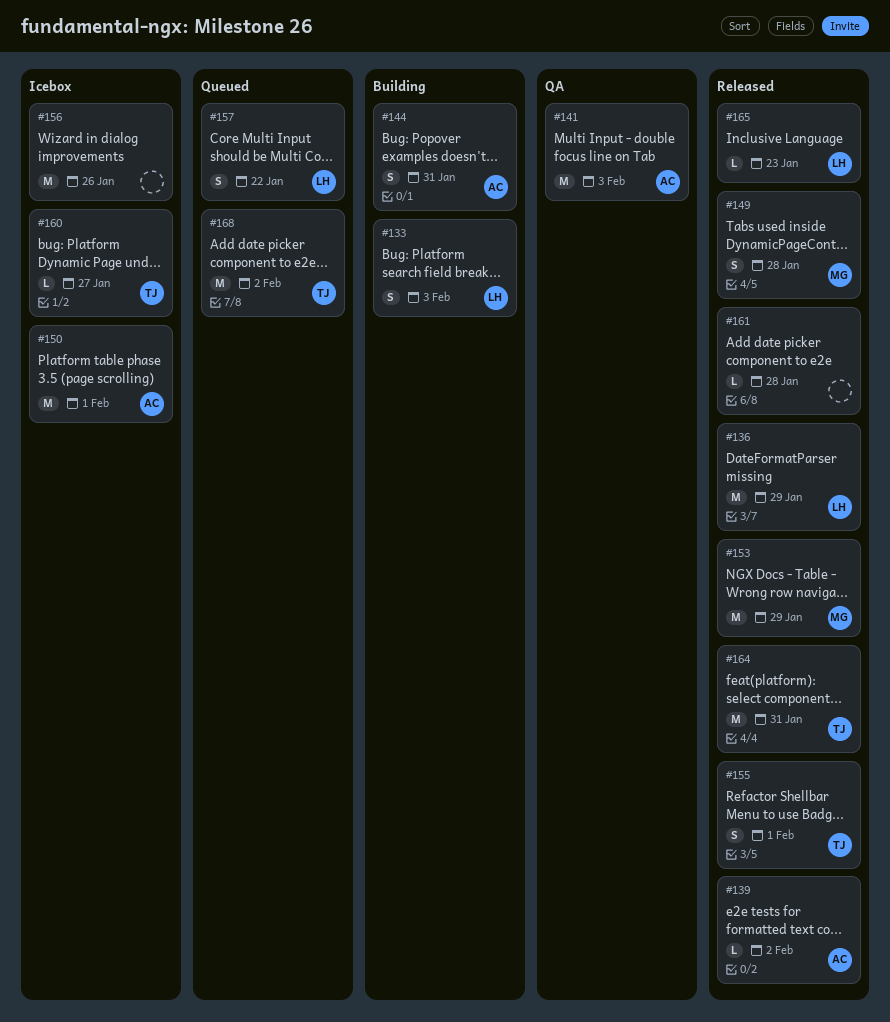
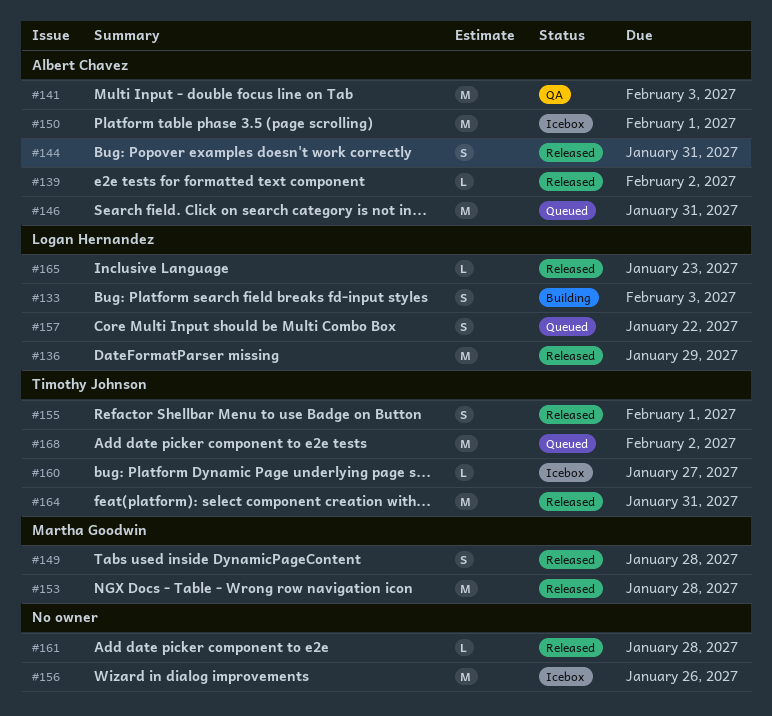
#144, status: Building -> Released
#146: none -> present
#153, due: Jan 29 -> Jan 28

